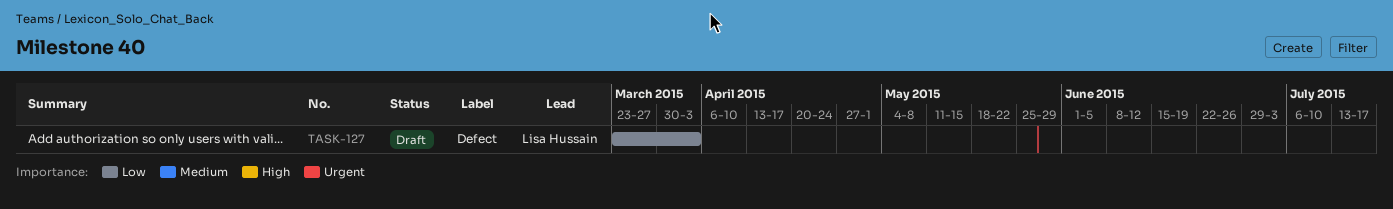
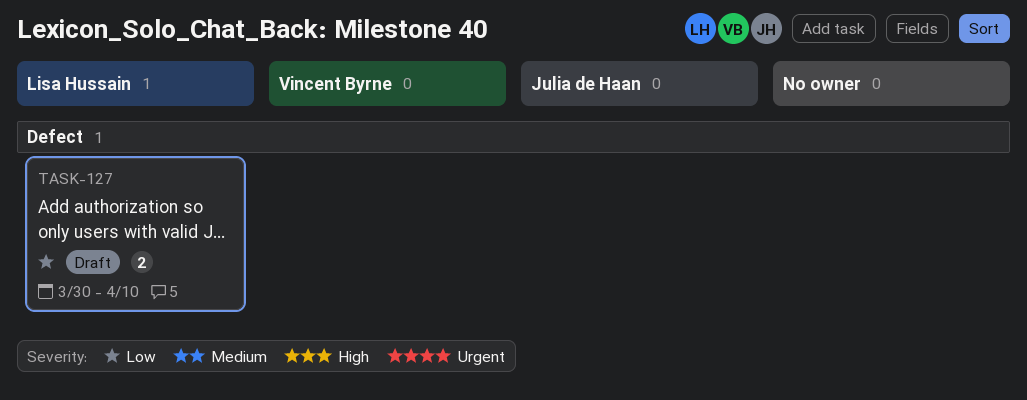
TASK-127, start: Mar 23 -> Mar 30
TASK-127, due: Apr 3 -> Apr 10

